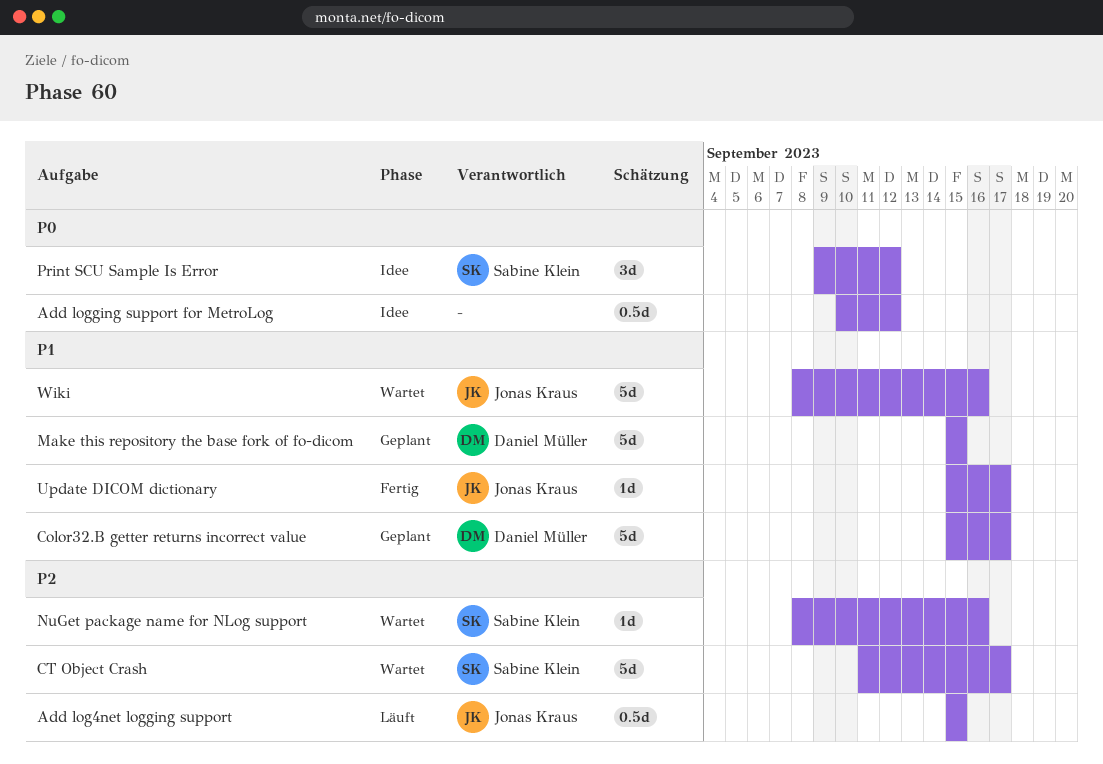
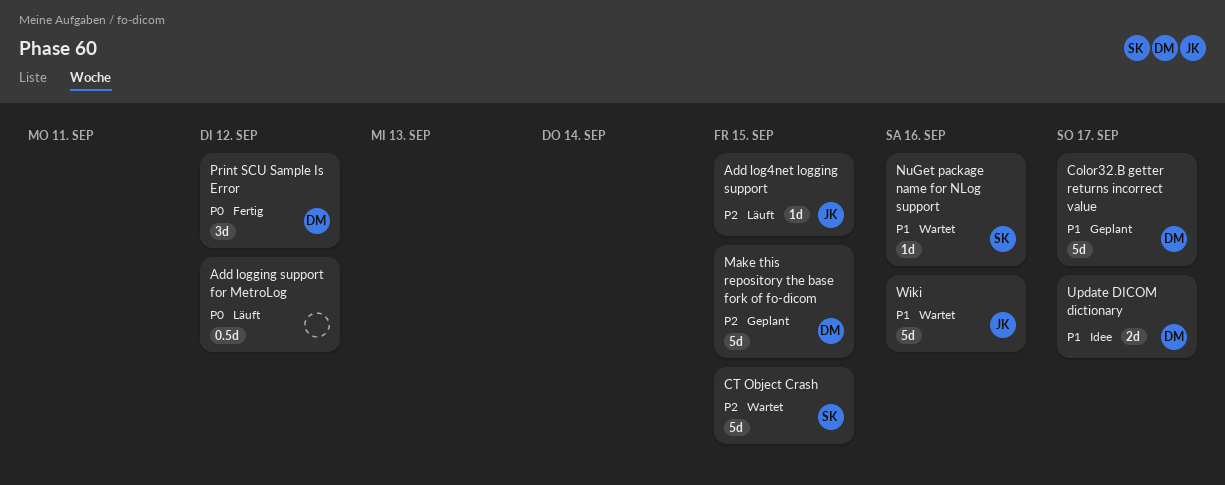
Add log4net logging support, estimate: 0.5d -> 1d
Add logging support for MetroLog, status: Idee -> Läuft
CT Object Crash, due: Sep 17 -> Sep 15
Make this repository the base fork of fo-dicom, priority: P1 -> P2
NuGet package name for NLog support, priority: P2 -> P1
Print SCU Sample Is Error, status: Idee -> Fertig
Print SCU Sample Is Error, owner: Sabine Klein -> Daniel Müller
Update DICOM dictionary, status: Fertig -> Idee
Update DICOM dictionary, owner: Jonas Kraus -> Daniel Müller
Update DICOM dictionary, estimate: 1d -> 2d

